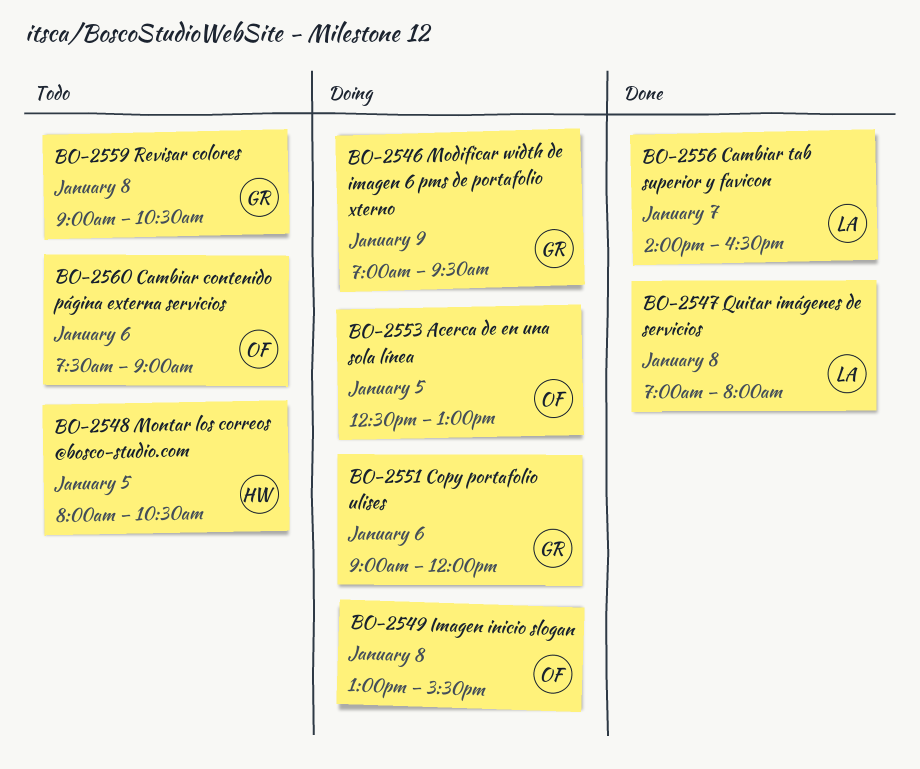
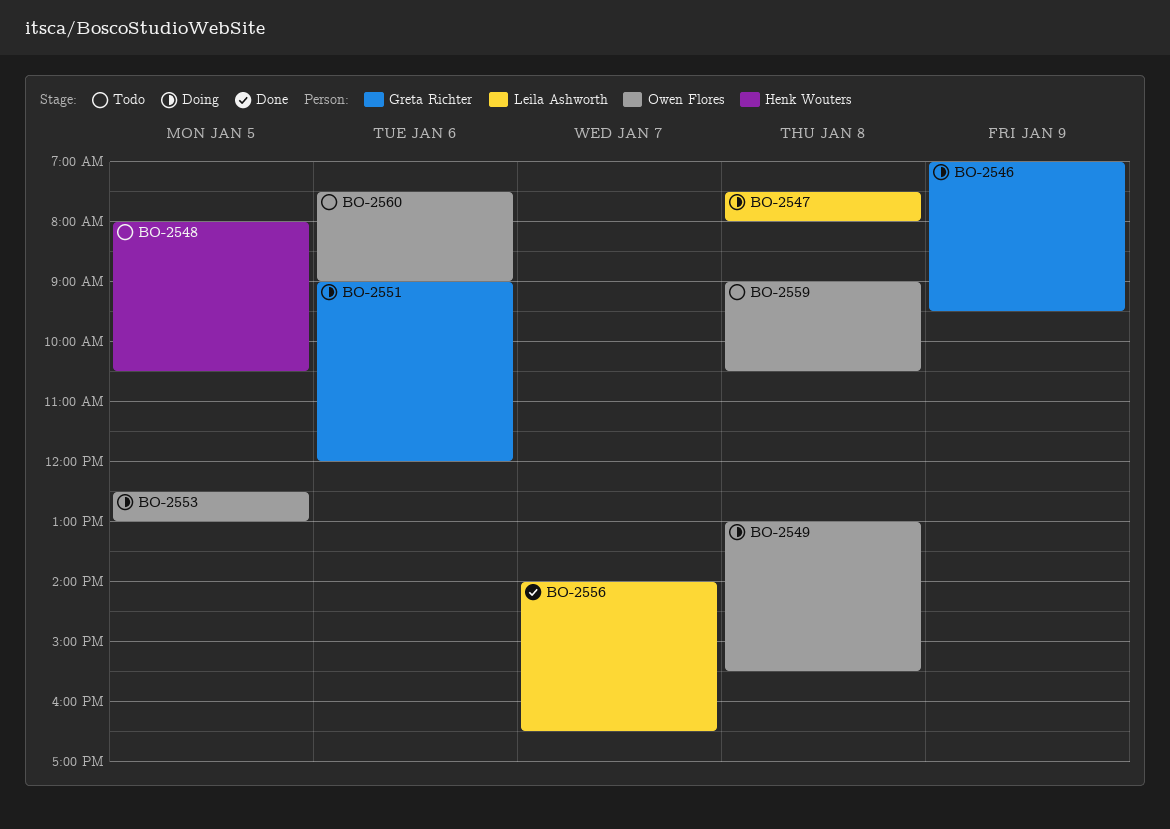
BO-2547, status: Done -> Doing
BO-2547, begins: 07:00 -> 07:30
BO-2559, owner: Greta Richter -> Owen Flores

